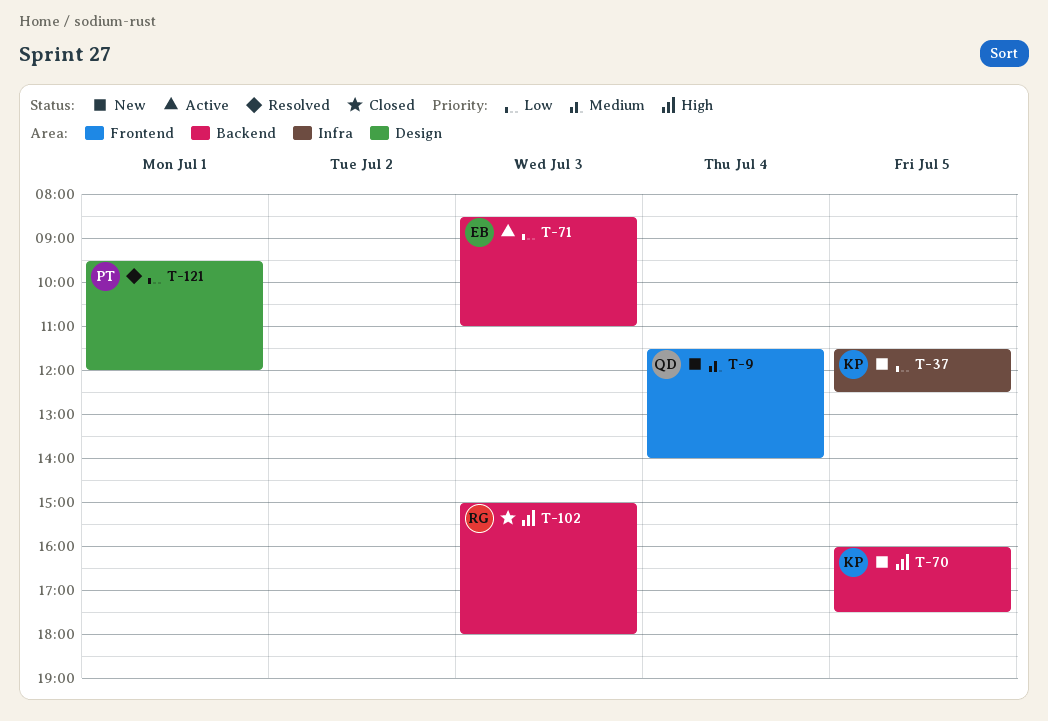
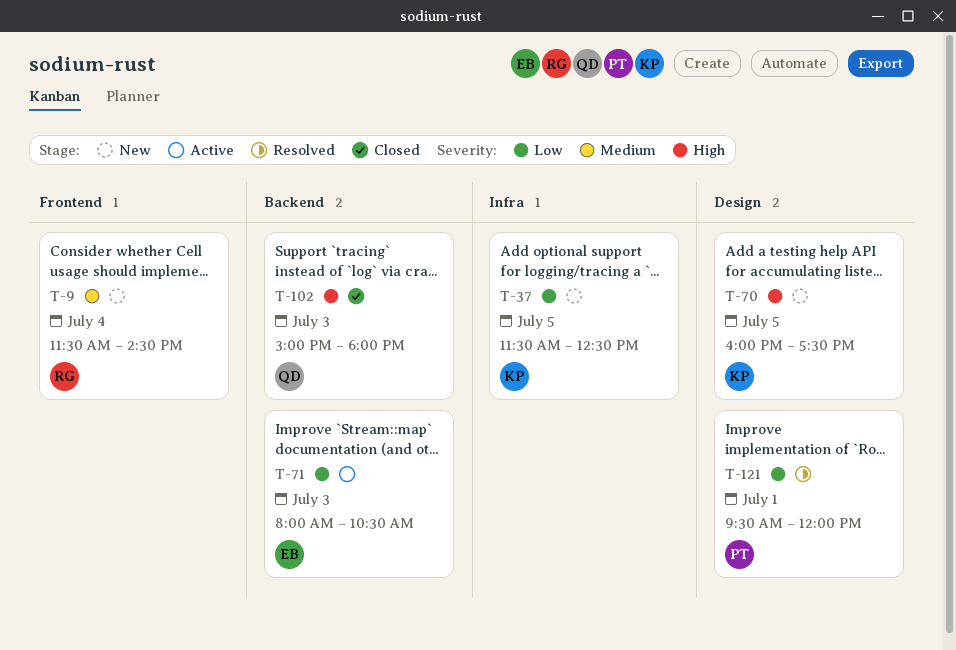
T-9, owner: QD -> RG
T-9, ends: 14:00 -> 14:30
T-70, label: Backend -> Design
T-71, begins: 08:30 -> 08:00
T-71, ends: 11:00 -> 10:30
T-102, owner: RG -> QD

